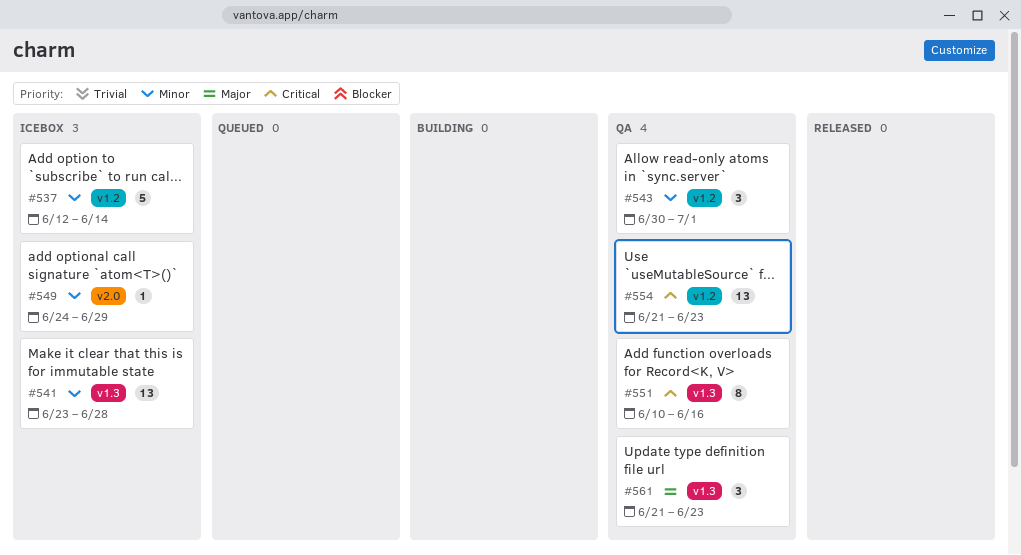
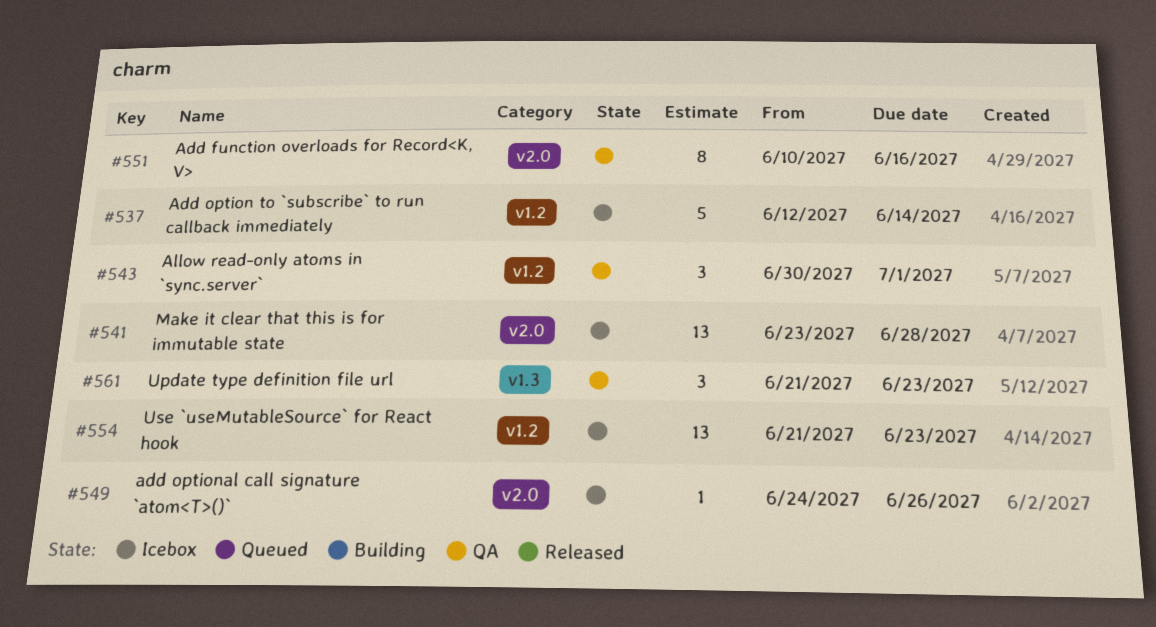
#541, label: v1.3 -> v2.0
#549, due: Jun 29 -> Jun 26
#551, label: v1.3 -> v2.0
#554, status: QA -> Icebox

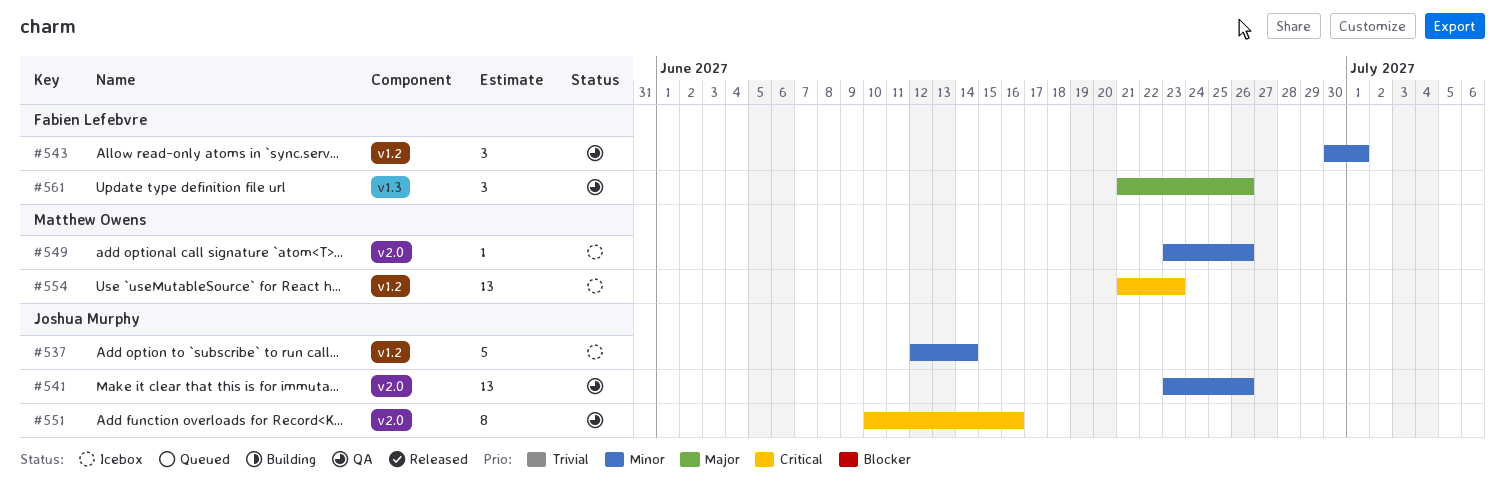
#541, status: Icebox -> QA
#541, due: Jun 28 -> Jun 26
#549, start: Jun 24 -> Jun 23
#561, due: Jun 23 -> Jun 26

